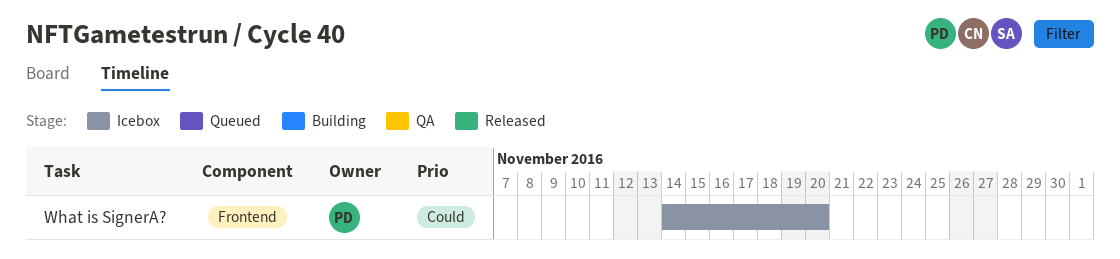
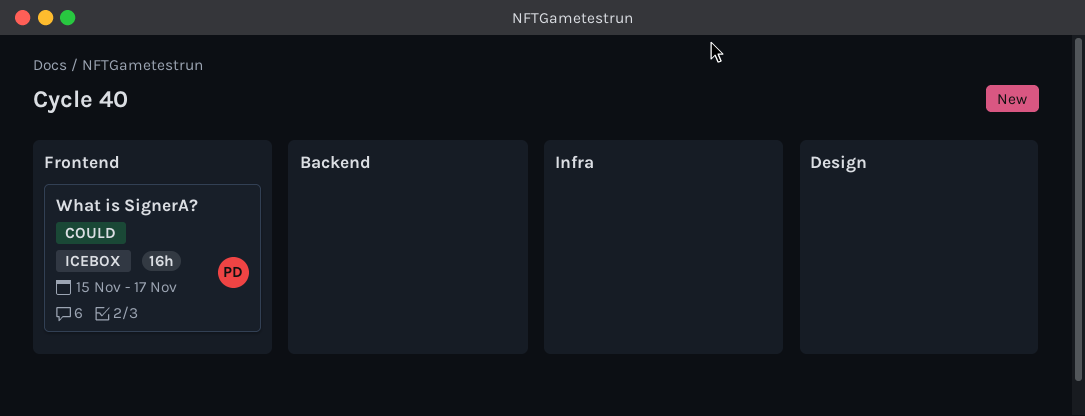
What is SignerA?, start: Nov 14 -> Nov 15
What is SignerA?, due: Nov 20 -> Nov 17

